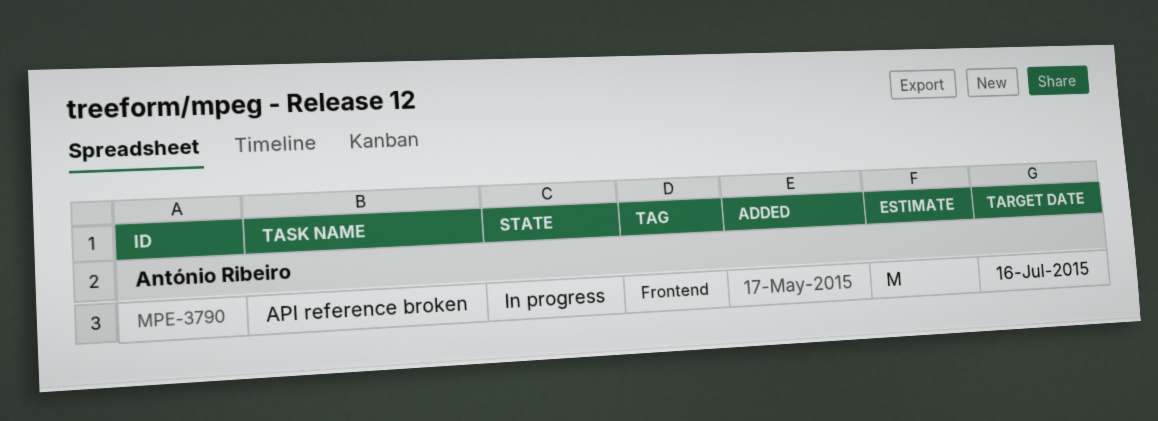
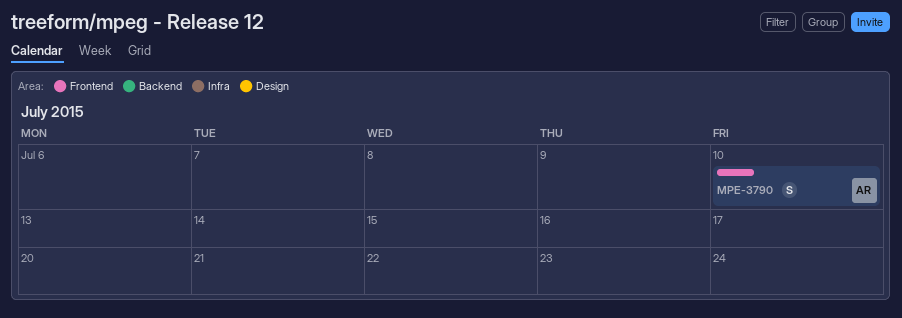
MPE-3790, estimate: M -> S
MPE-3790, due: Jul 16 -> Jul 10

